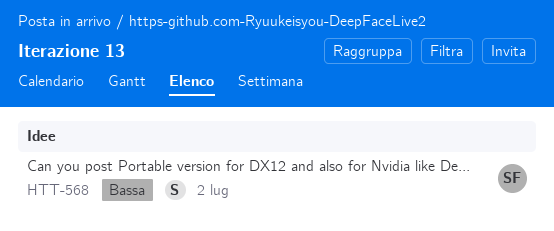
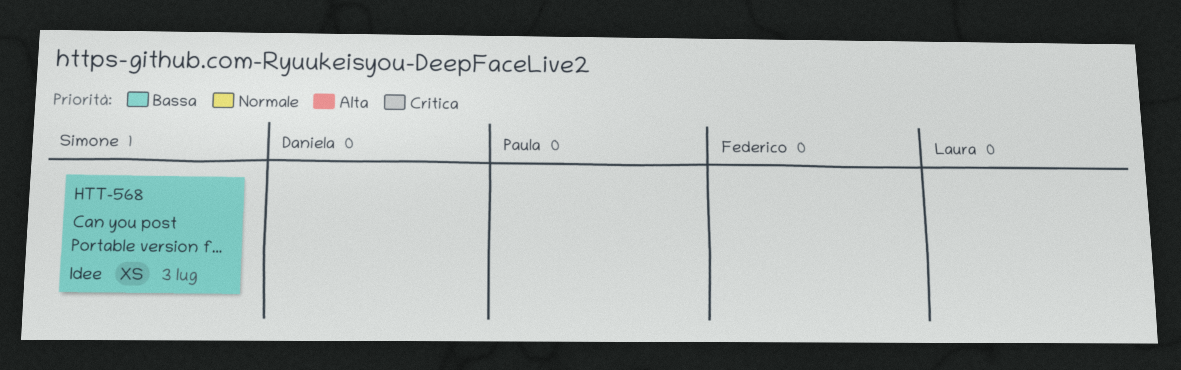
HTT-568, estimate: S -> XS
HTT-568, due: Jul 2 -> Jul 3

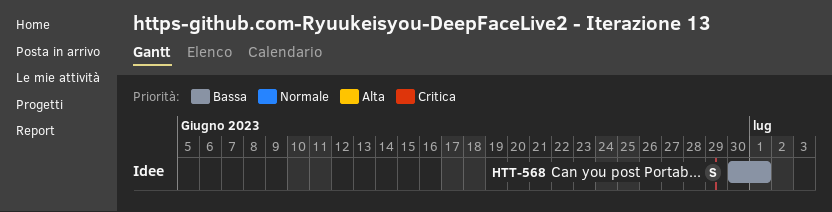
HTT-568, estimate: XS -> S
HTT-568, due: Jul 3 -> Jul 1

